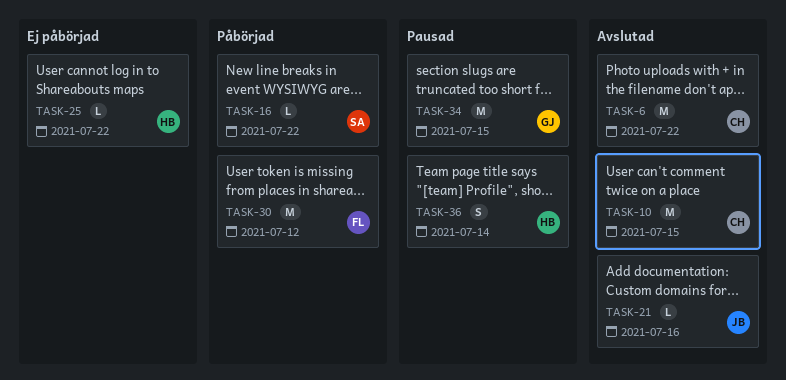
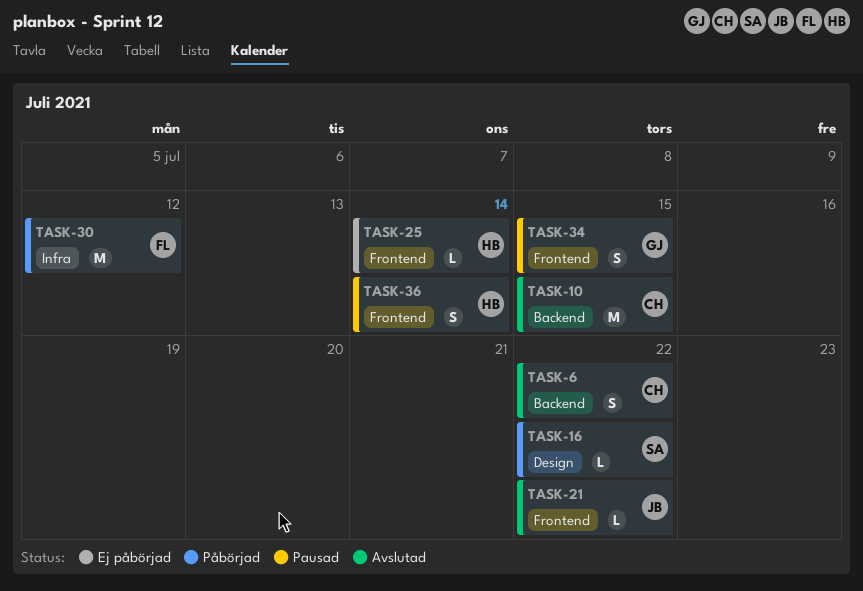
TASK-6, estimate: M -> S
TASK-21, due: Jul 16 -> Jul 22
TASK-25, due: Jul 22 -> Jul 14
TASK-34, estimate: M -> S

